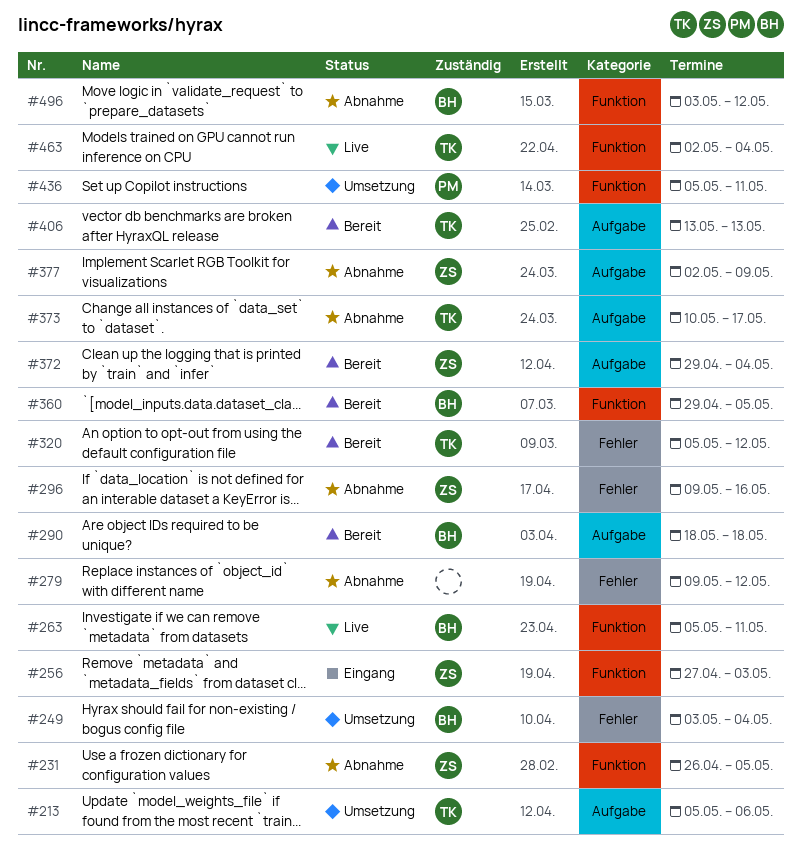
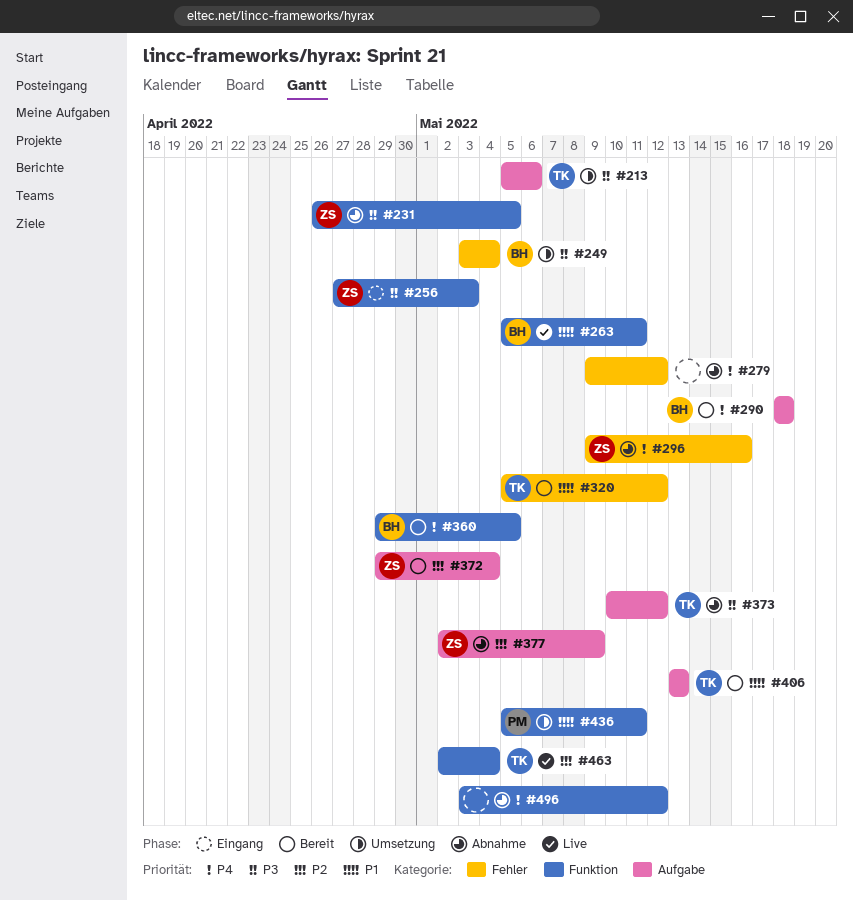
#373, due: May 17 -> May 12
#496, owner: BH -> none

